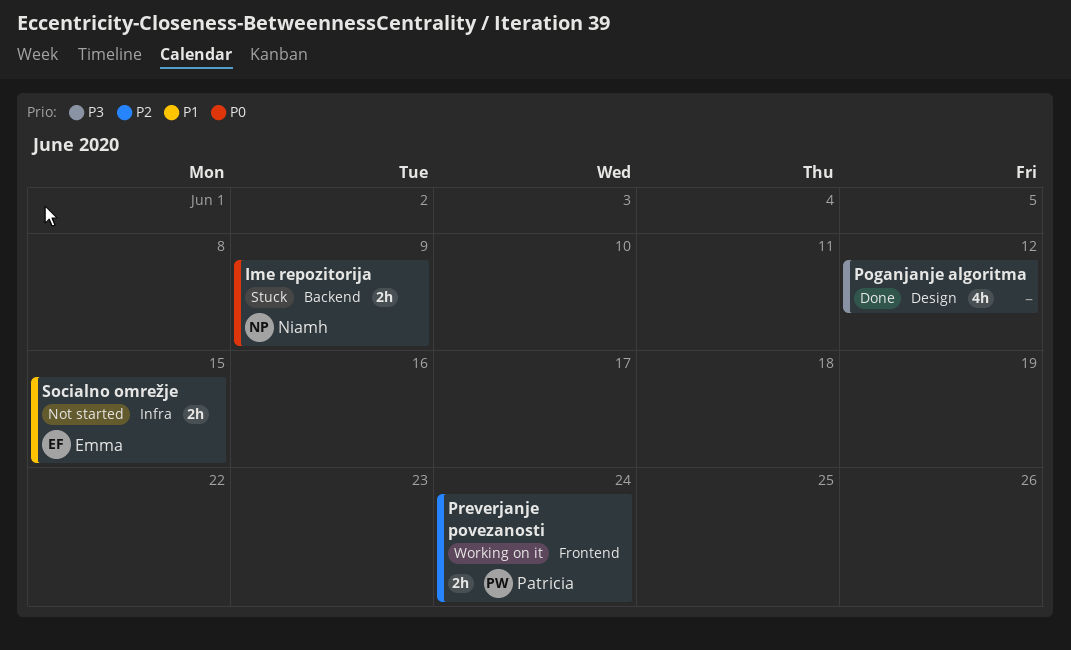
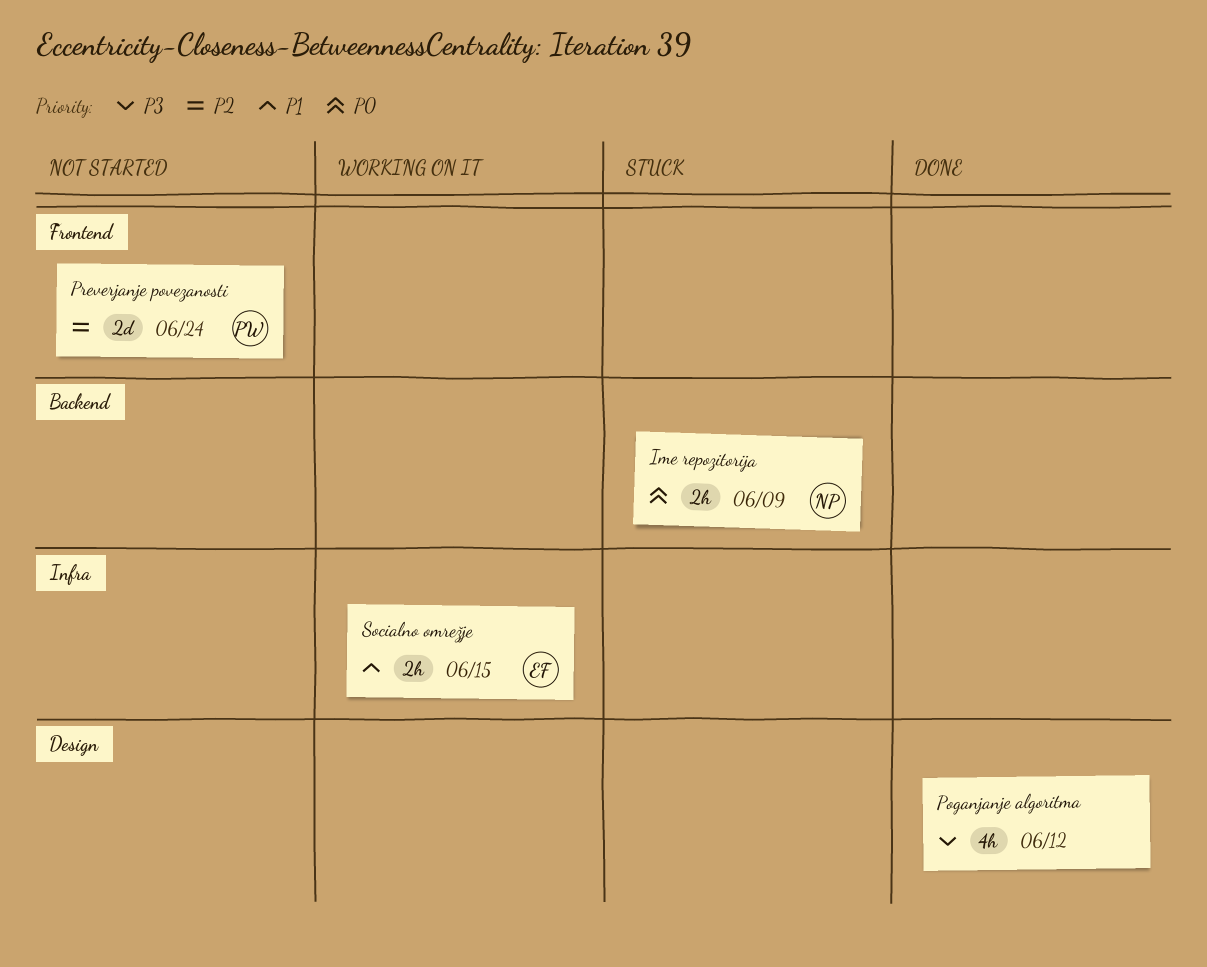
Preverjanje povezanosti, status: Working on it -> Not started
Preverjanje povezanosti, estimate: 2h -> 2d
Socialno omrežje, status: Not started -> Working on it

